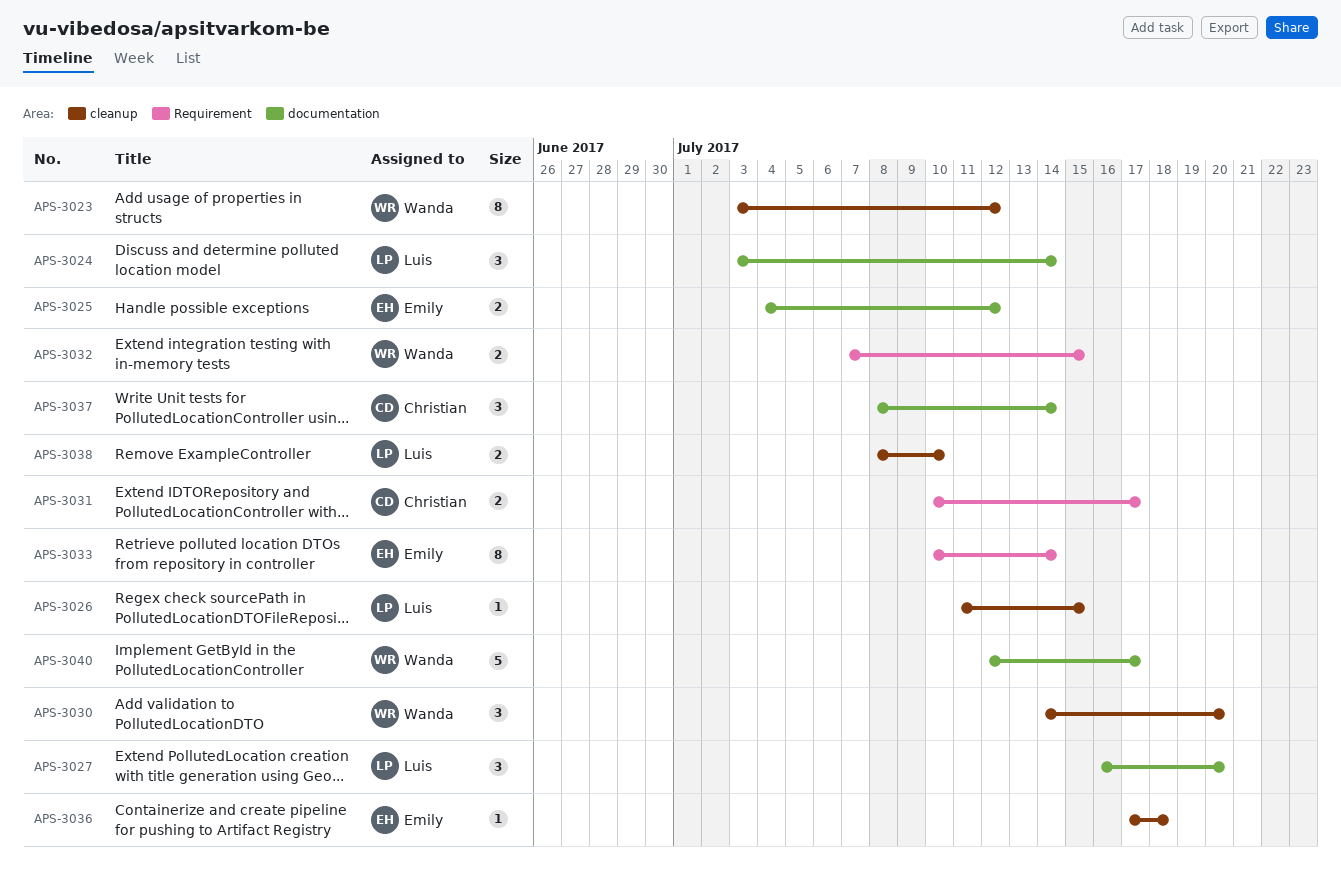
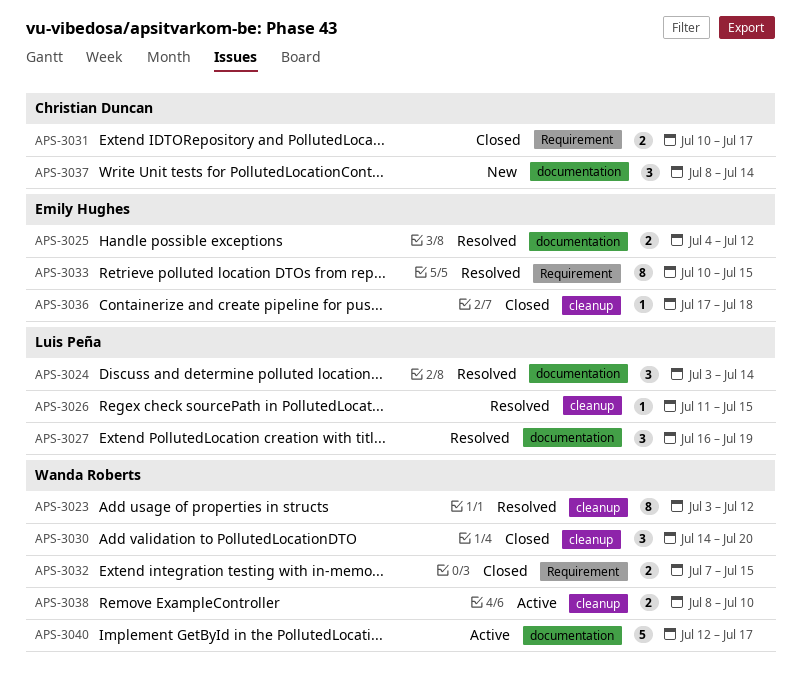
APS-3027, due: Jul 20 -> Jul 19
APS-3033, due: Jul 14 -> Jul 15
APS-3038, owner: Luis Peña -> Wanda Roberts

